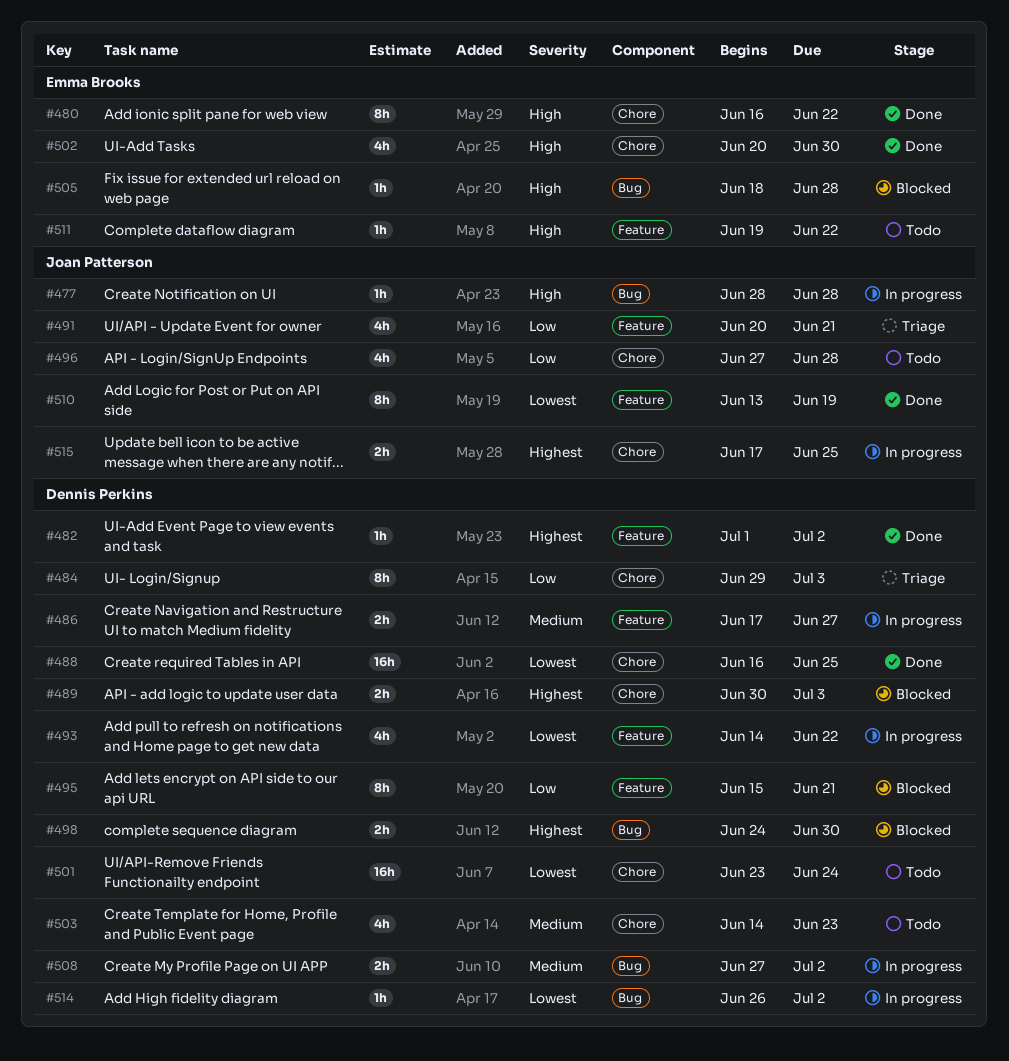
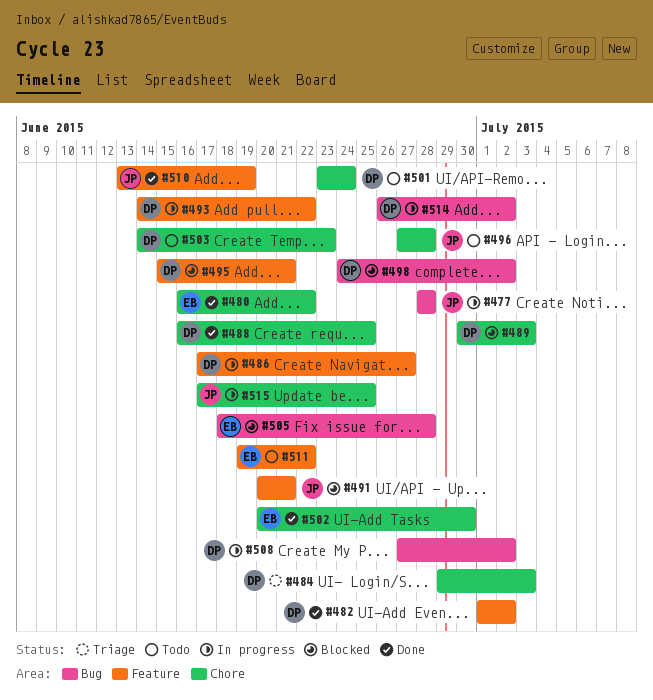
#491, status: Triage -> Blocked
#498, due: Jun 30 -> Jul 2

